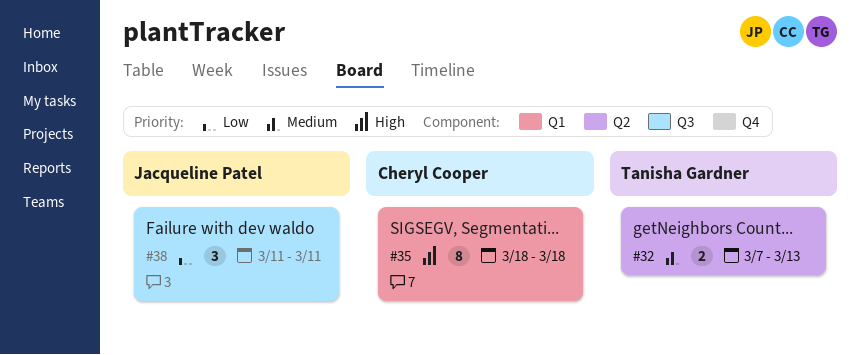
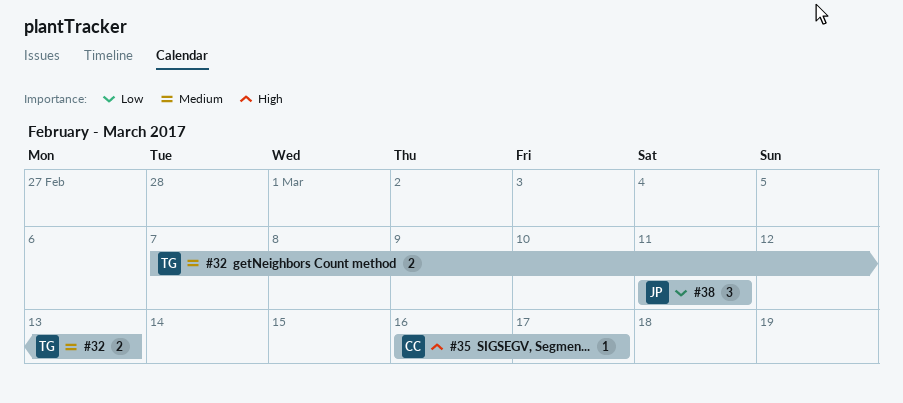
#35, estimate: 8 -> 1
#35, start: Mar 18 -> Mar 16
#35, due: Mar 18 -> Mar 17

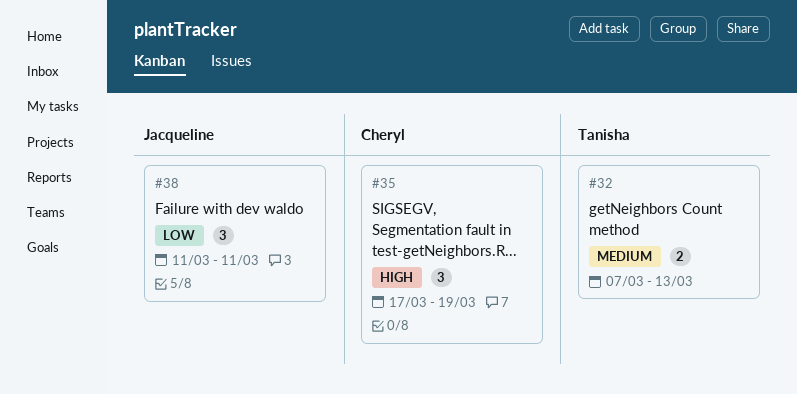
#35, estimate: 1 -> 3
#35, start: Mar 16 -> Mar 17
#35, due: Mar 17 -> Mar 19

